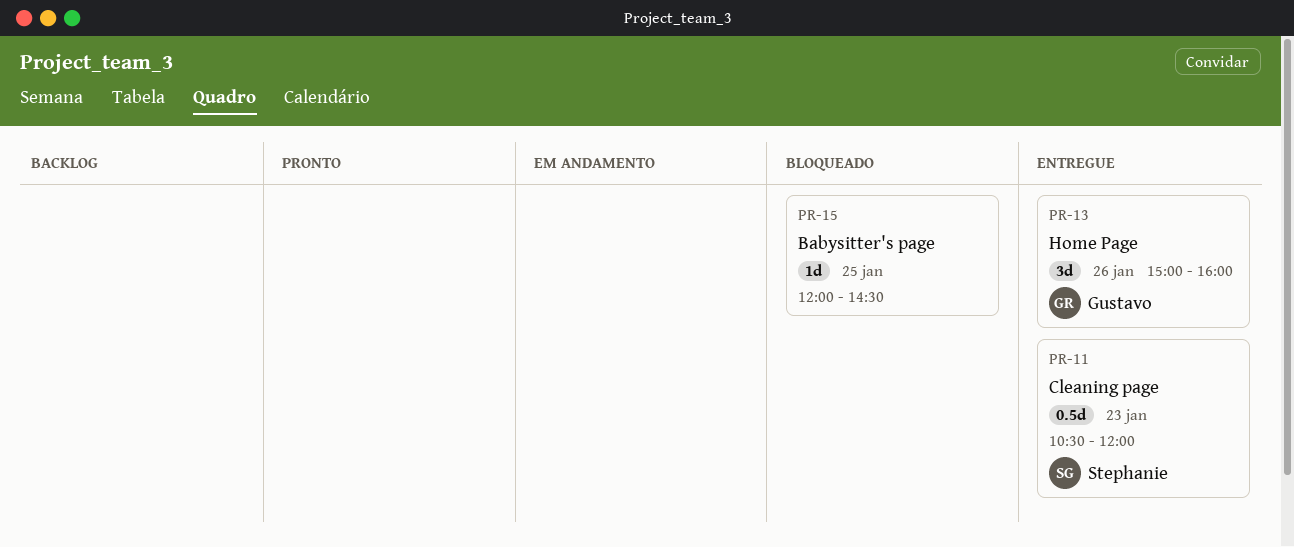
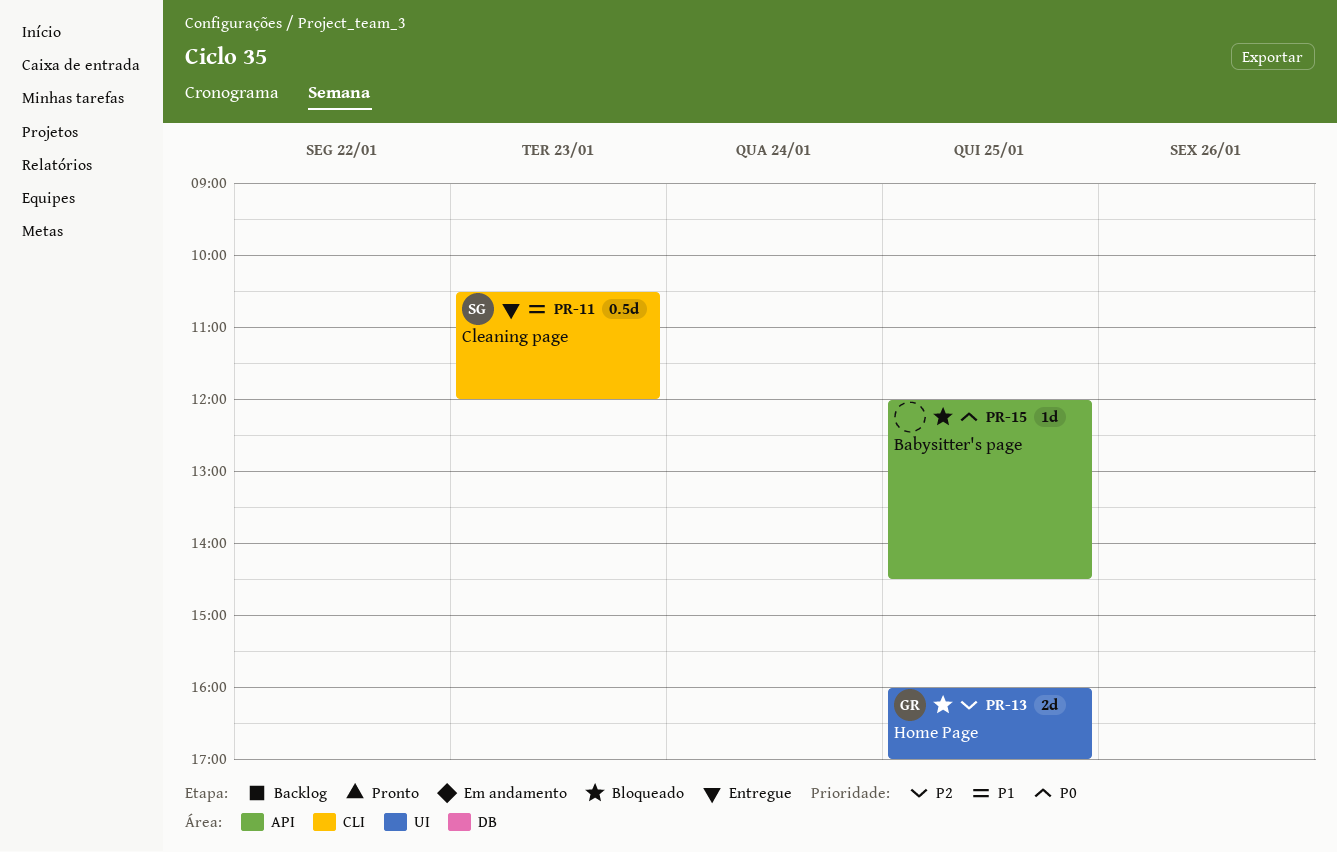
PR-13, status: Entregue -> Bloqueado
PR-13, estimate: 3d -> 2d
PR-13, day: Jan 26 -> Jan 25
PR-13, begins: 15:00 -> 16:00
PR-13, ends: 16:00 -> 17:00

